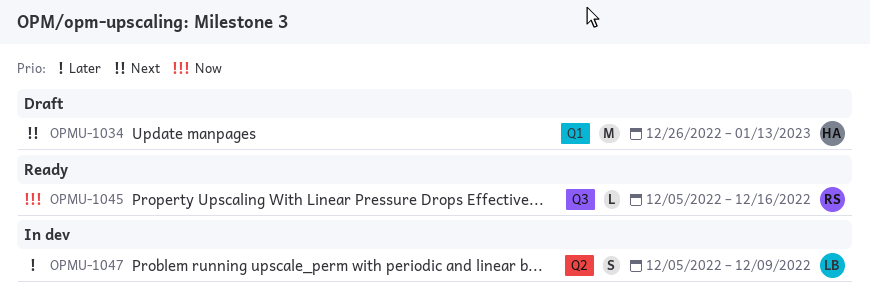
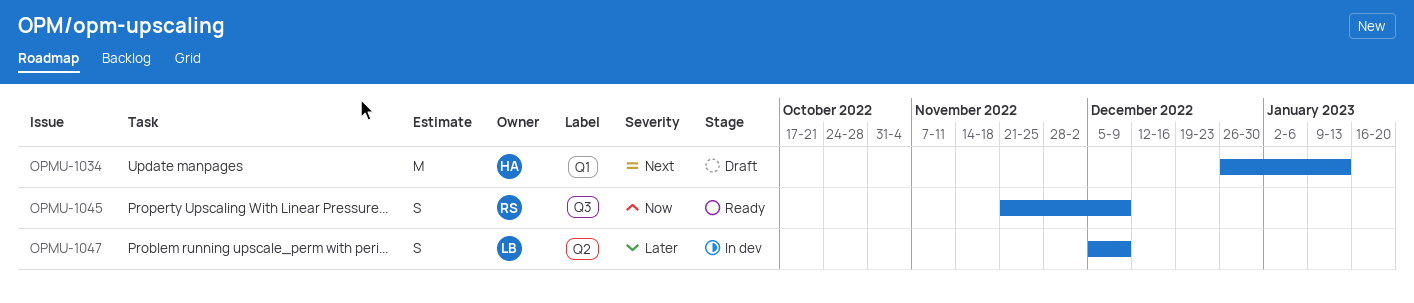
OPMU-1045, estimate: L -> S
OPMU-1045, start: Dec 5 -> Nov 21
OPMU-1045, due: Dec 16 -> Dec 9

